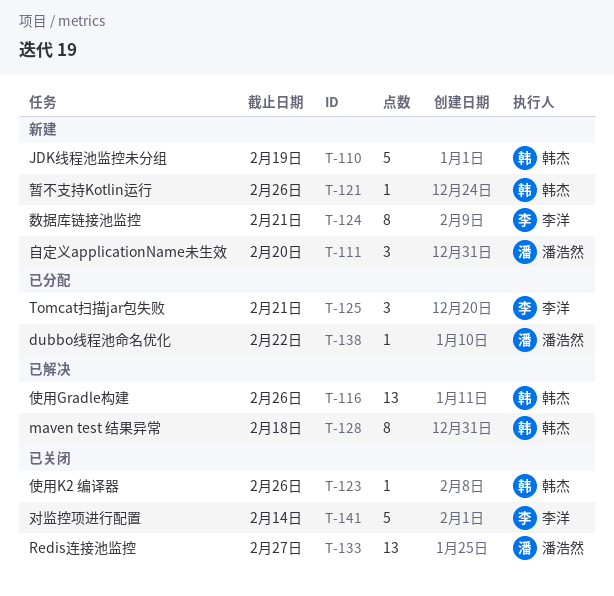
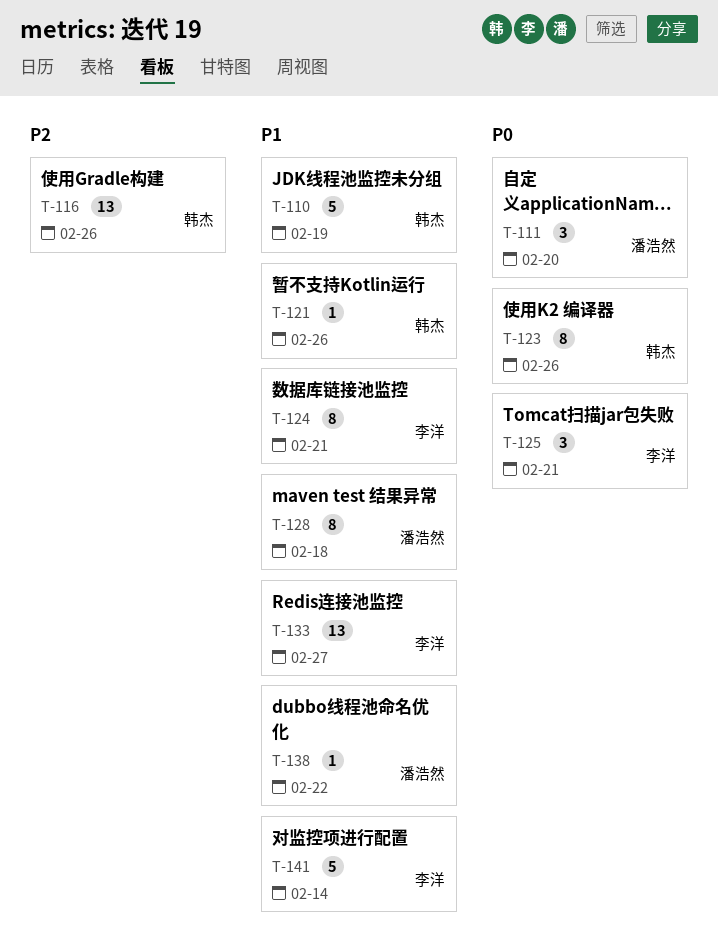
T-123, estimate: 1 -> 8
T-128, owner: 韩杰 -> 潘浩然
T-133, owner: 潘浩然 -> 李洋

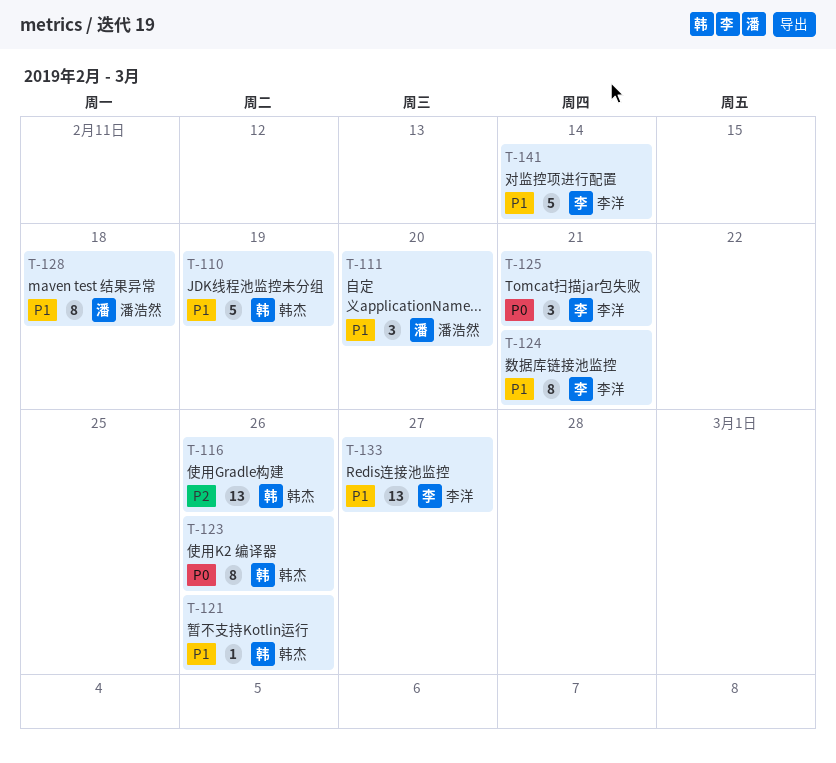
T-111, priority: P0 -> P1
T-138: present -> none

